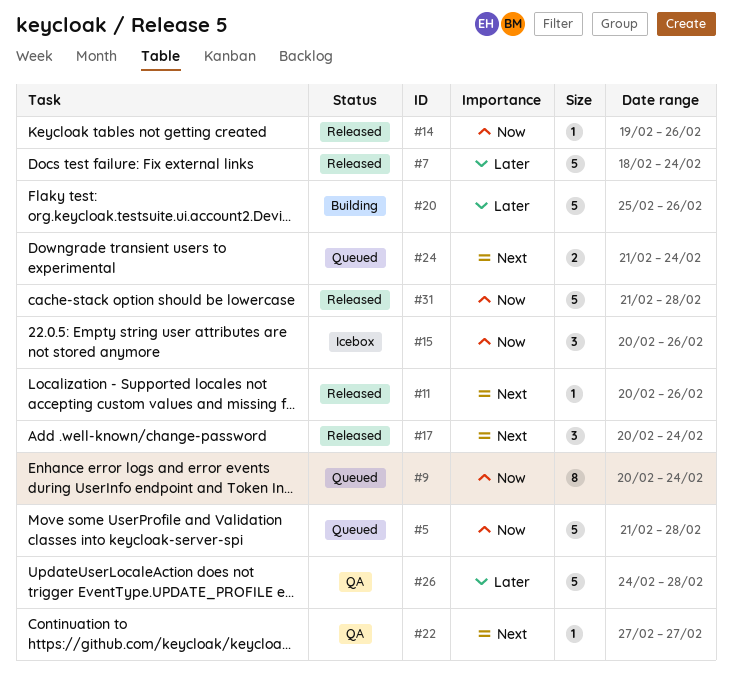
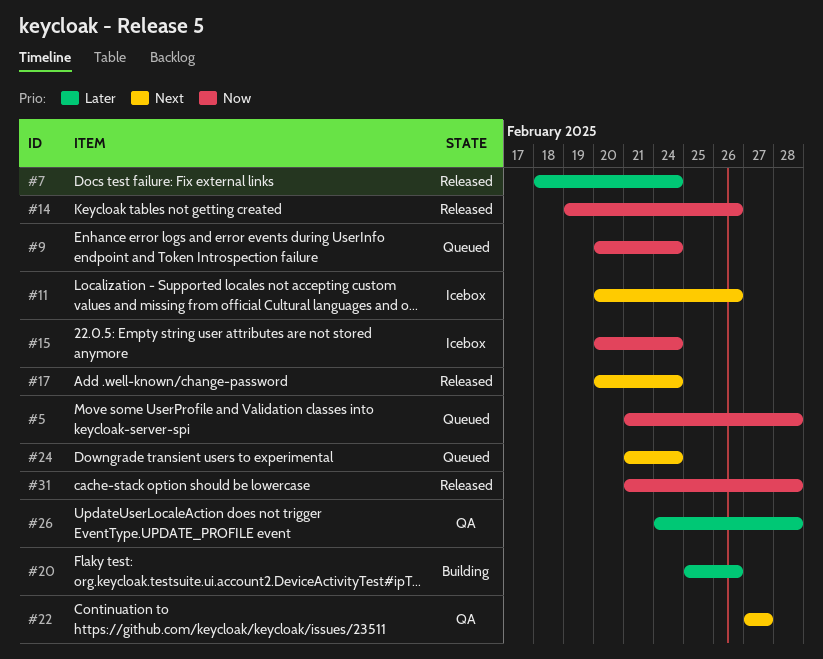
#11, status: Released -> Icebox
#15, due: Feb 26 -> Feb 24

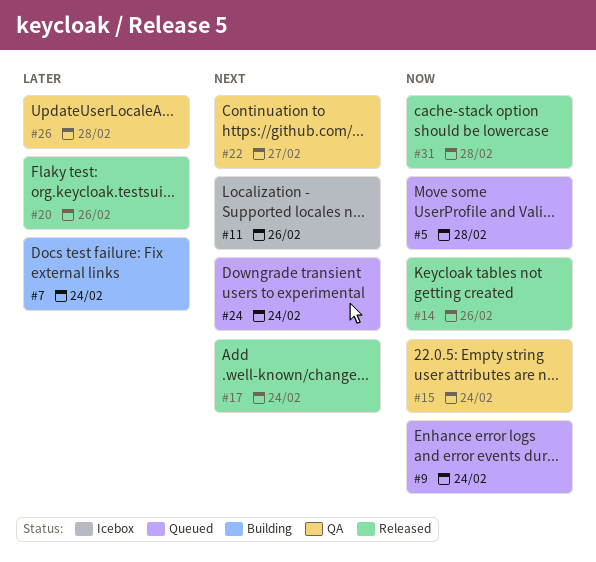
#7, status: Released -> Building
#15, status: Icebox -> QA
#20, status: Building -> Released

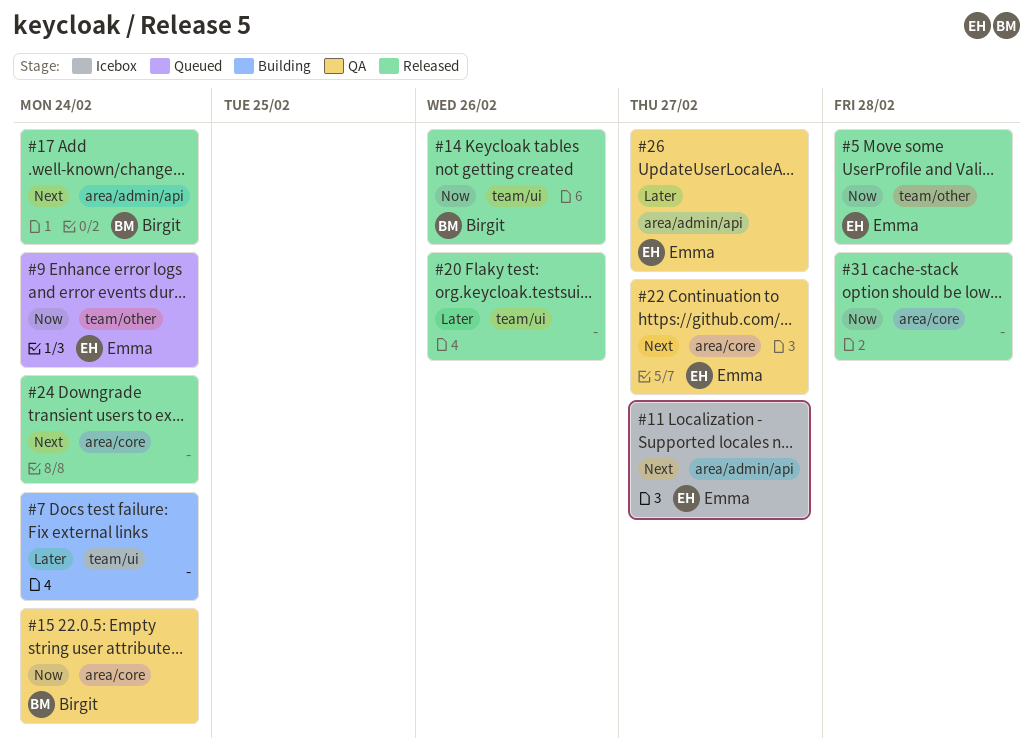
#5, status: Queued -> Released
#11, due: Feb 26 -> Feb 27
#24, status: Queued -> Released
#26, due: Feb 28 -> Feb 27

